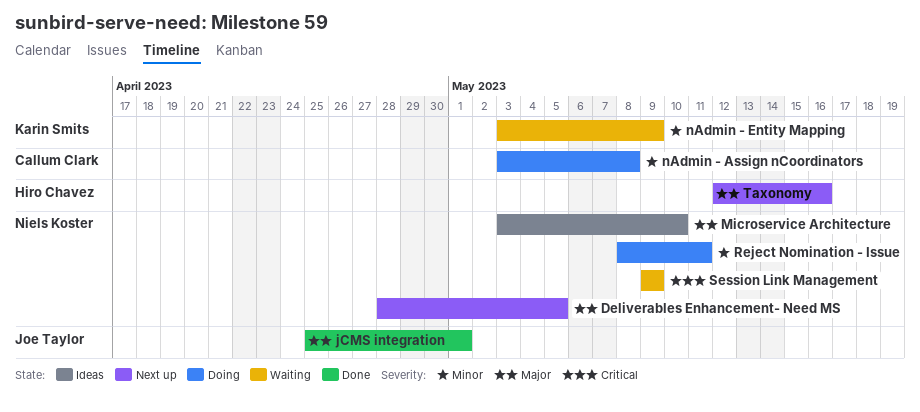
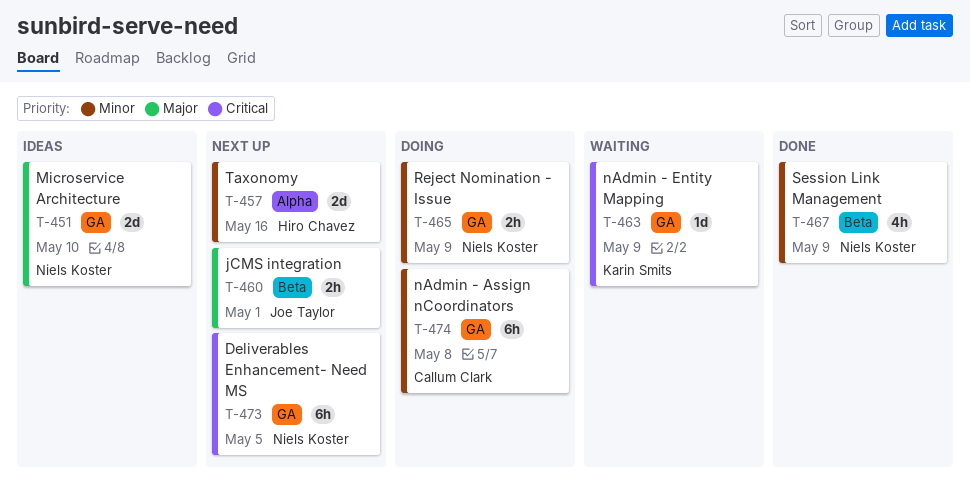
Deliverables Enhancement- Need MS, priority: Major -> Critical
jCMS integration, status: Done -> Next up
nAdmin - Entity Mapping, priority: Minor -> Critical
Reject Nomination - Issue, due: May 11 -> May 9
Session Link Management, status: Waiting -> Done
Session Link Management, priority: Critical -> Minor
Taxonomy, priority: Major -> Minor

